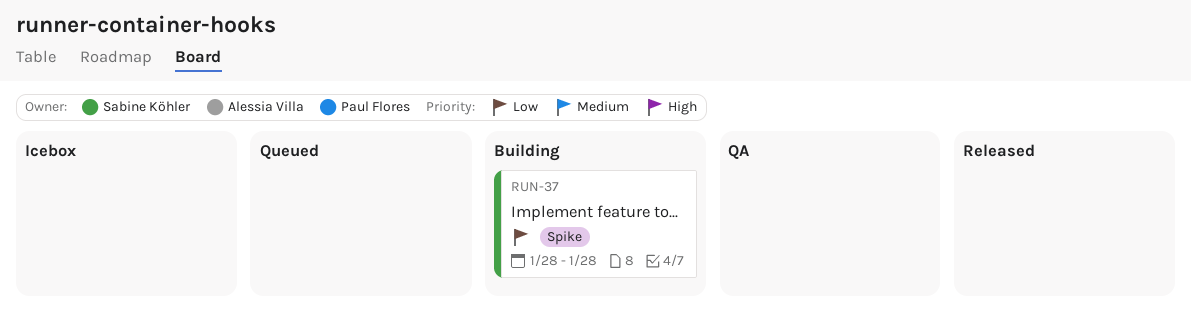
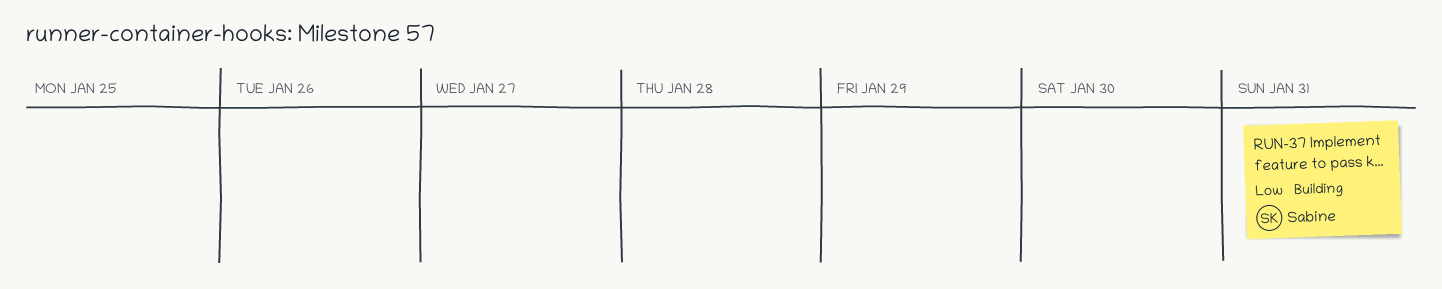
RUN-37, due: Jan 28 -> Jan 31

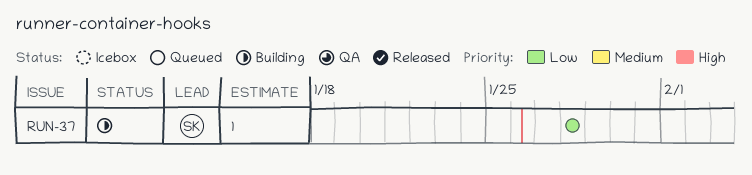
RUN-37, due: Jan 31 -> Jan 28

